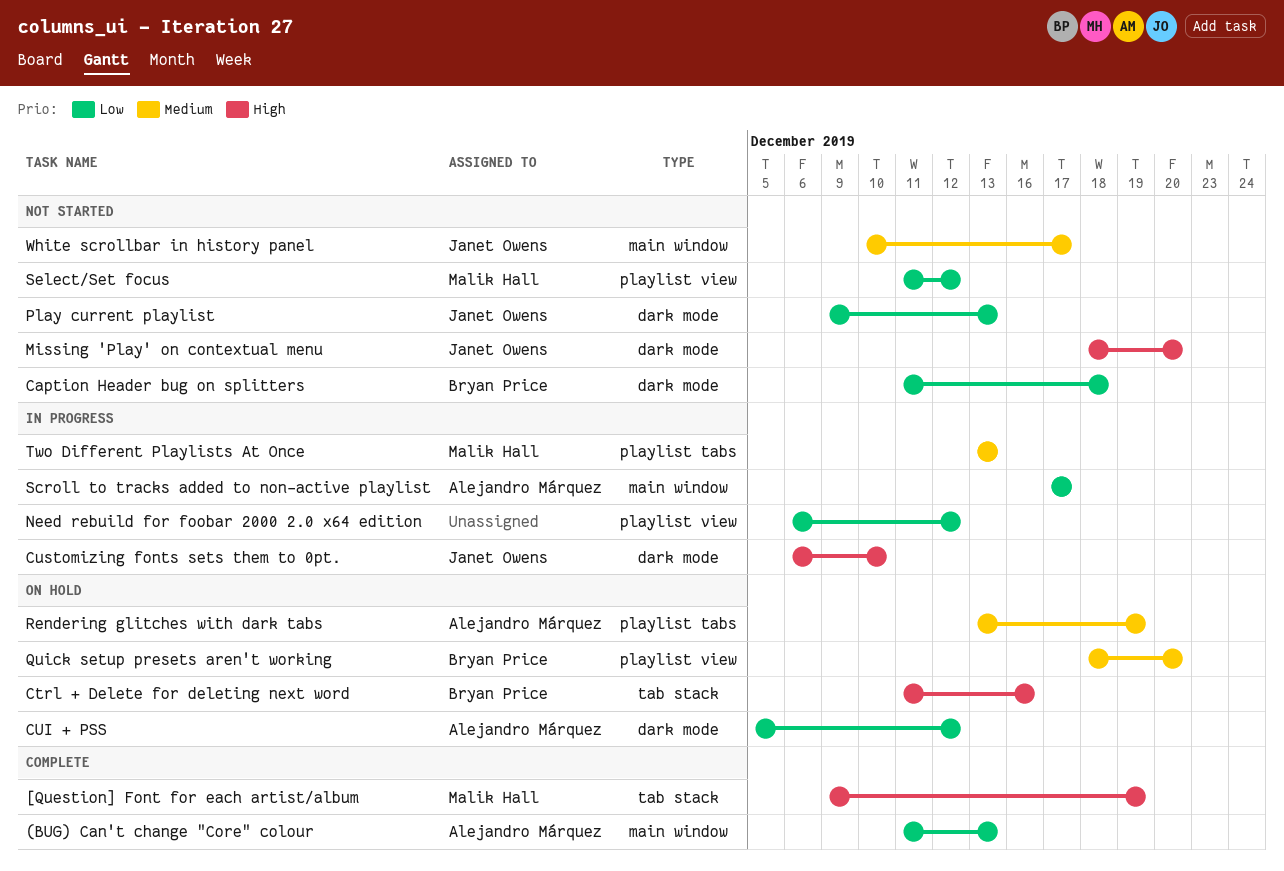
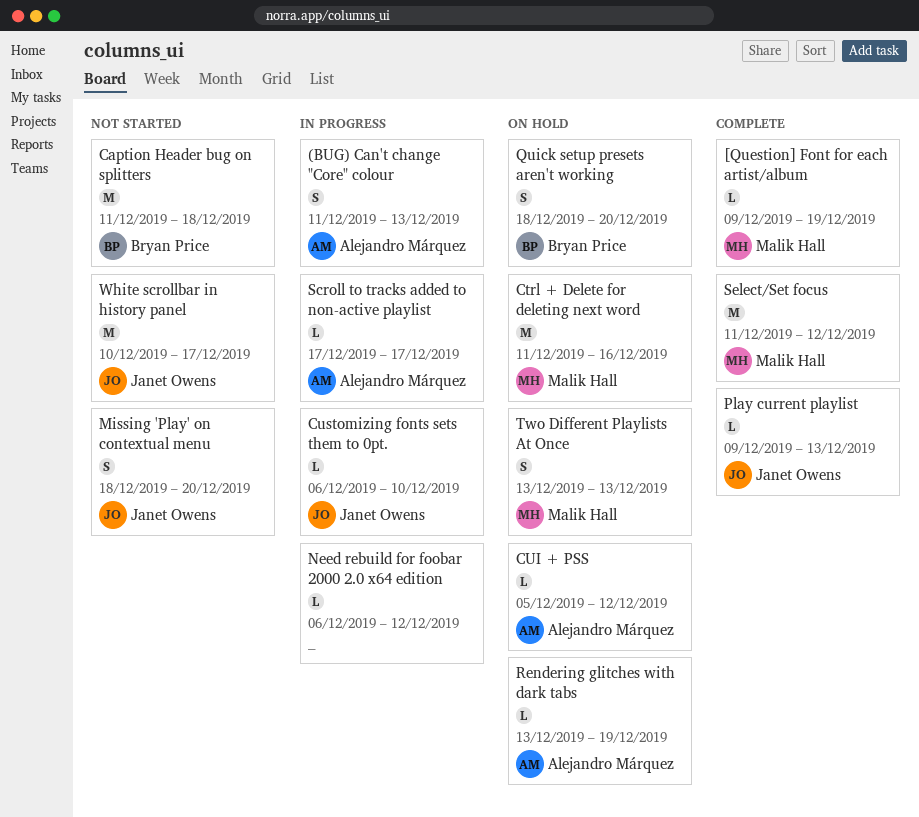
(BUG) Can't change "Core" colour, status: Complete -> In progress
Ctrl + Delete for deleting next word, owner: Bryan Price -> Malik Hall
Play current playlist, status: Not started -> Complete
Select/Set focus, status: Not started -> Complete
Two Different Playlists At Once, status: In progress -> On hold

